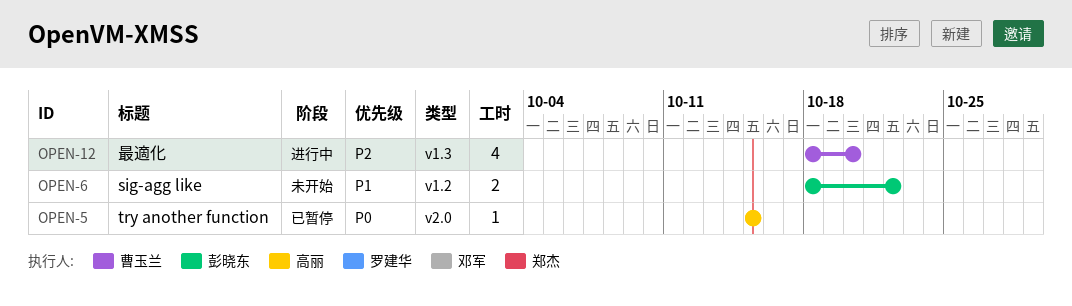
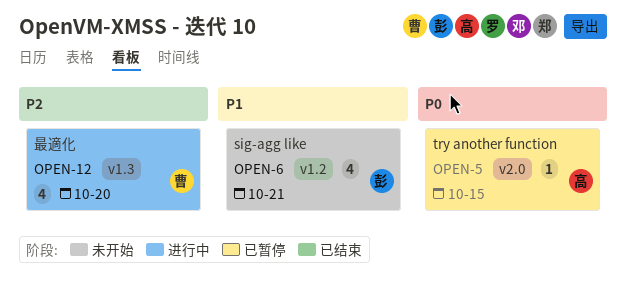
OPEN-6, estimate: 2 -> 4
OPEN-6, due: Oct 22 -> Oct 21

